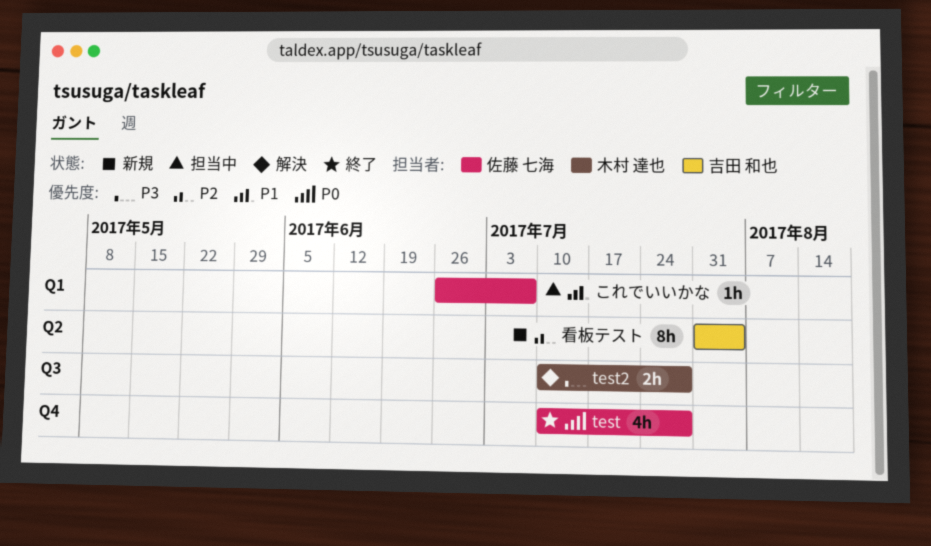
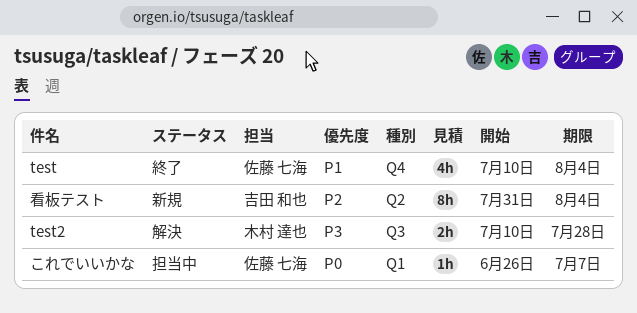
test, priority: P0 -> P1
test, due: Jul 28 -> Aug 4
これでいいかな, priority: P1 -> P0

